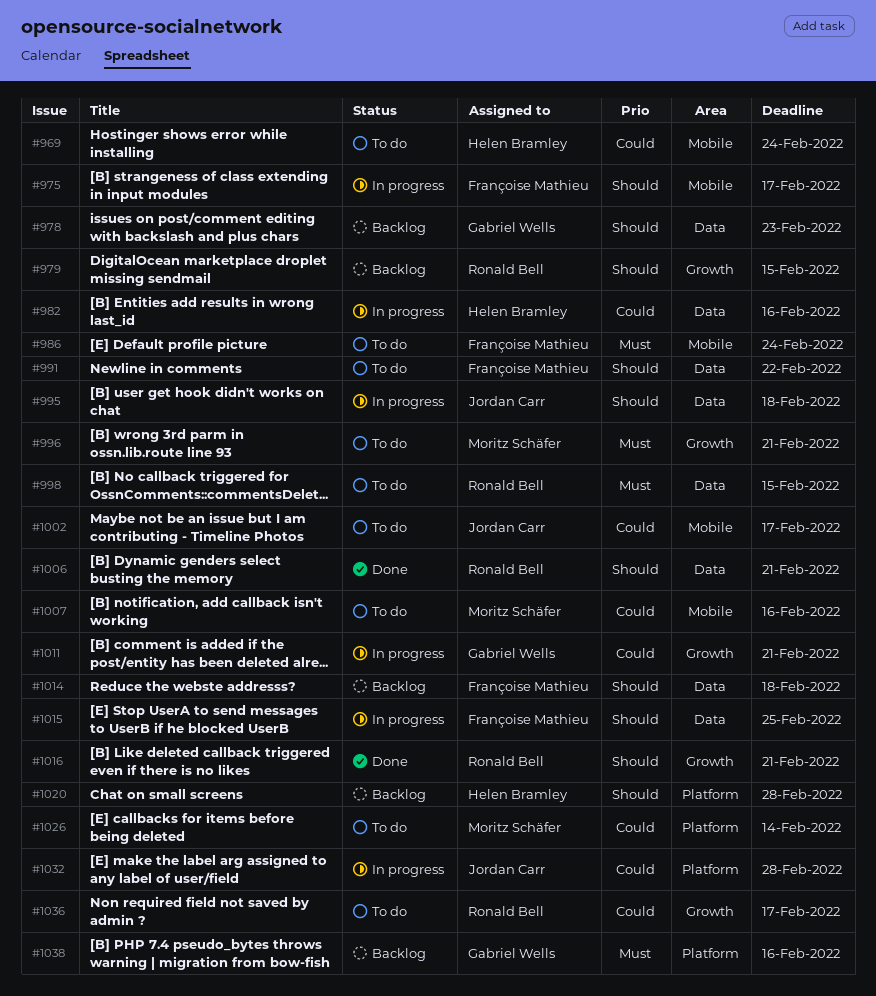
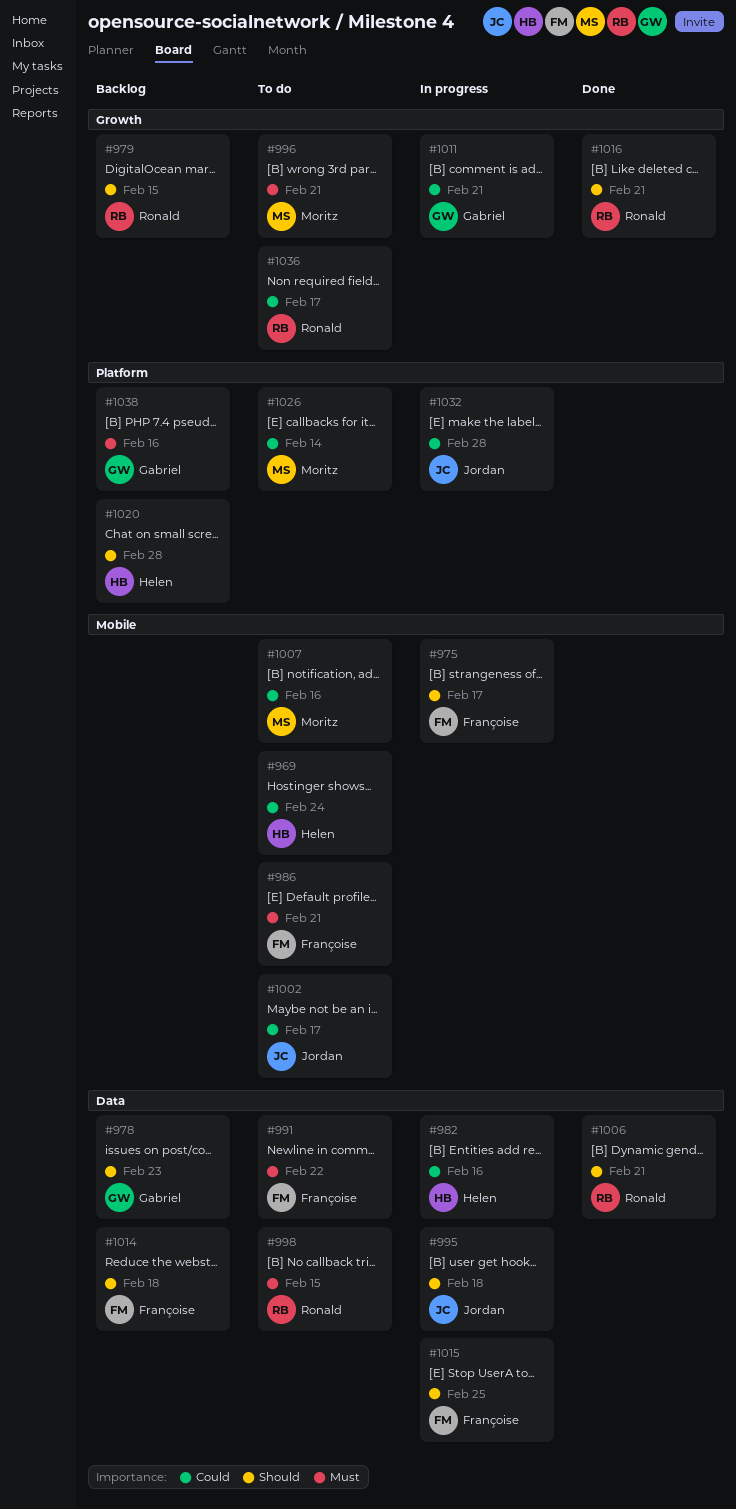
#986, due: Feb 24 -> Feb 21
#991, priority: Should -> Must

